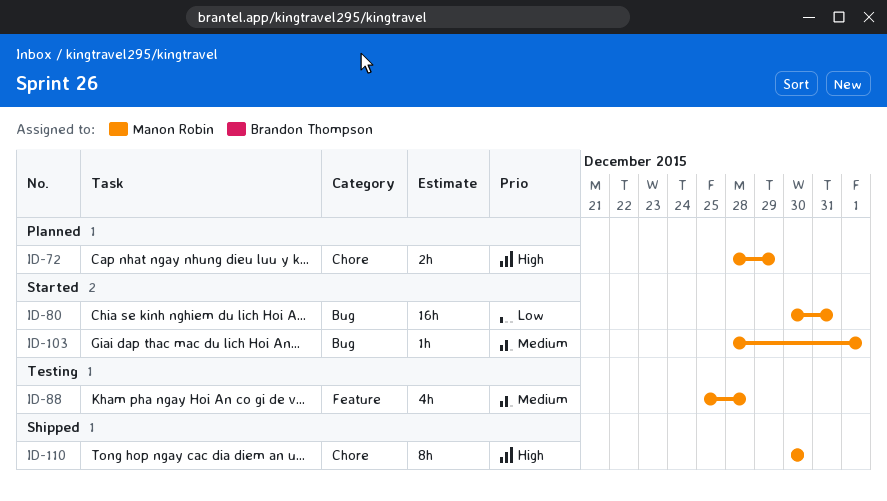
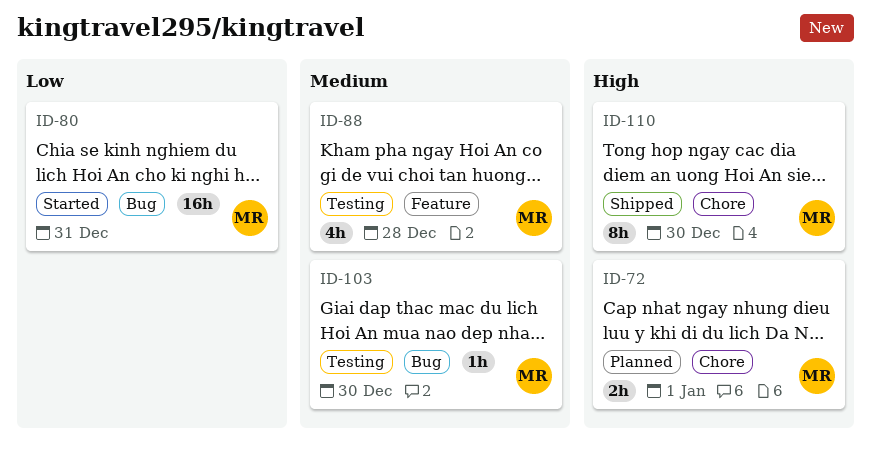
ID-72, due: Dec 29 -> Jan 1
ID-103, status: Started -> Testing
ID-103, due: Jan 1 -> Dec 30

